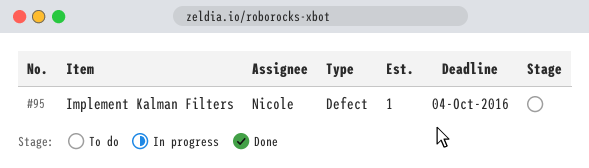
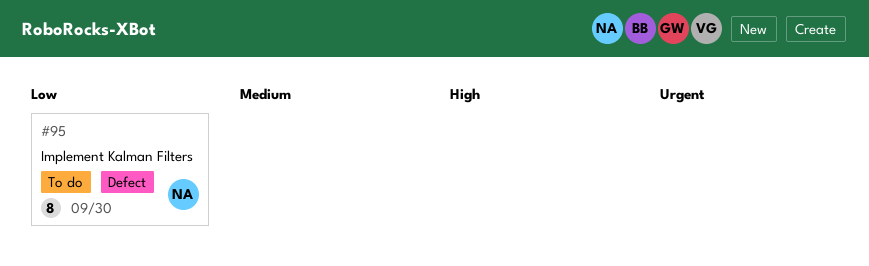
#95, estimate: 1 -> 8
#95, due: Oct 4 -> Sep 30

